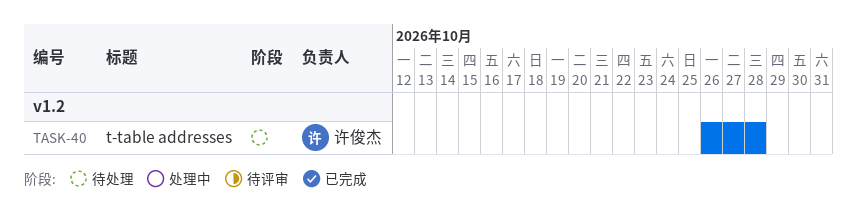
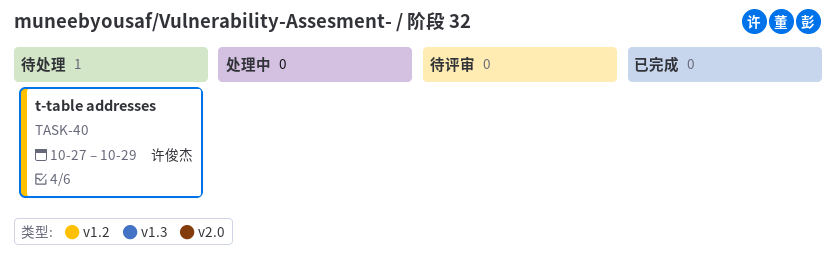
TASK-40, start: Oct 26 -> Oct 27
TASK-40, due: Oct 28 -> Oct 29

